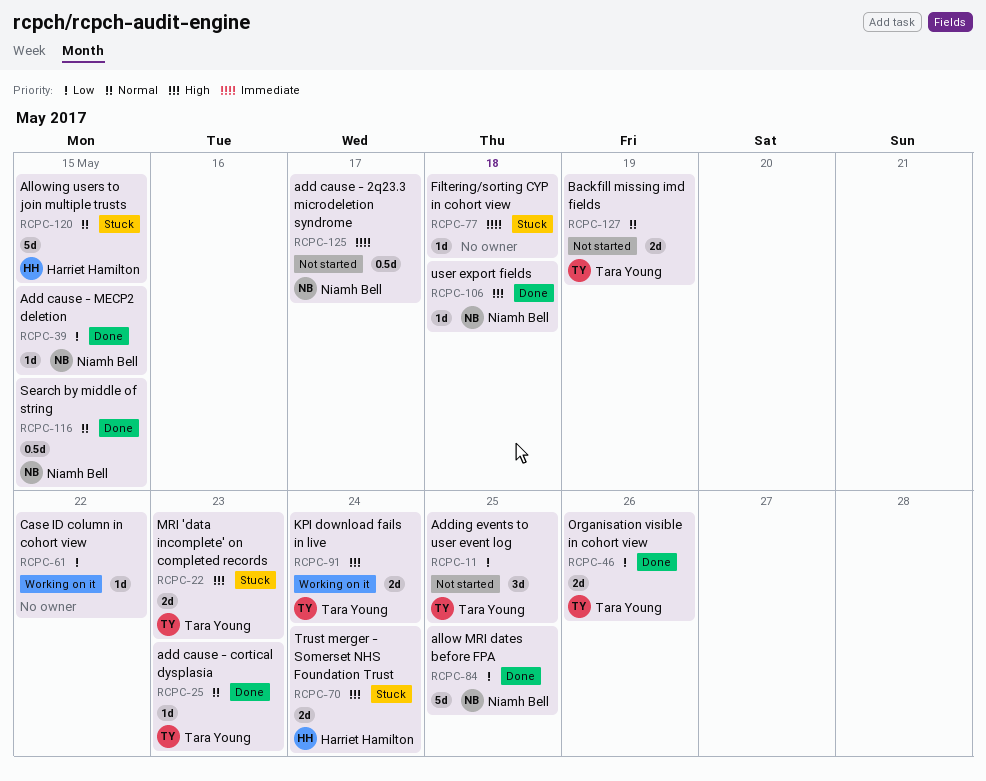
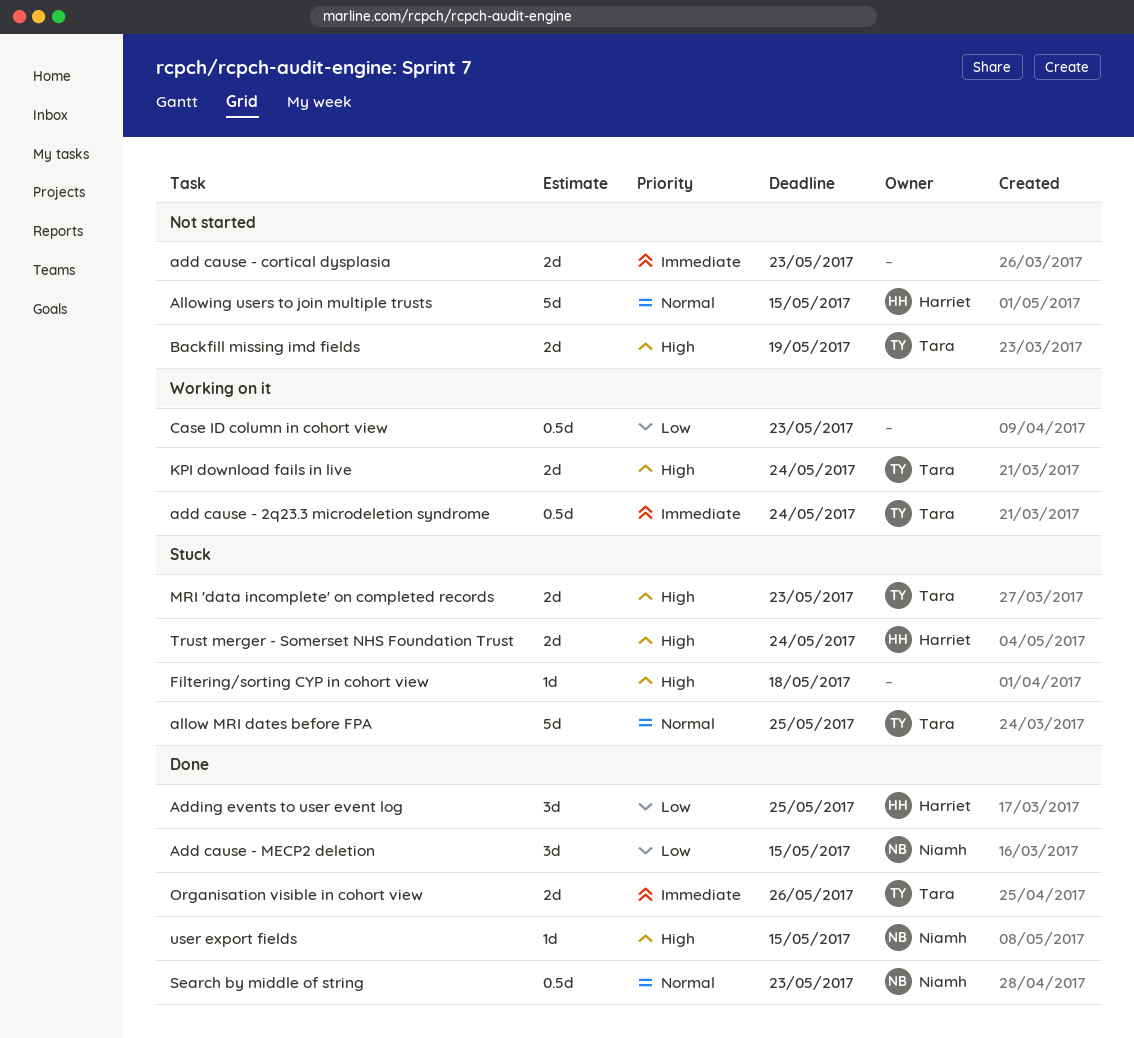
add cause - 2q23.3 microdeletion syndrome, status: Not started -> Working on it
add cause - 2q23.3 microdeletion syndrome, owner: Niamh Bell -> Tara Young
add cause - 2q23.3 microdeletion syndrome, due: May 17 -> May 24
add cause - cortical dysplasia, status: Done -> Not started
add cause - cortical dysplasia, owner: Tara Young -> none
add cause - cortical dysplasia, priority: Normal -> Immediate
add cause - cortical dysplasia, estimate: 1d -> 2d
Add cause - MECP2 deletion, estimate: 1d -> 3d
Adding events to user event log, status: Not started -> Done
Adding events to user event log, owner: Tara Young -> Harriet Hamilton
allow MRI dates before FPA, status: Done -> Stuck
allow MRI dates before FPA, owner: Niamh Bell -> Tara Young
allow MRI dates before FPA, priority: Low -> Normal
Allowing users to join multiple trusts, status: Stuck -> Not started
Backfill missing imd fields, priority: Normal -> High
Case ID column in cohort view, estimate: 1d -> 0.5d
Case ID column in cohort view, due: May 22 -> May 23
Filtering/sorting CYP in cohort view, priority: Immediate -> High
Organisation visible in cohort view, priority: Low -> Immediate
Search by middle of string, due: May 15 -> May 23
user export fields, due: May 18 -> May 15

